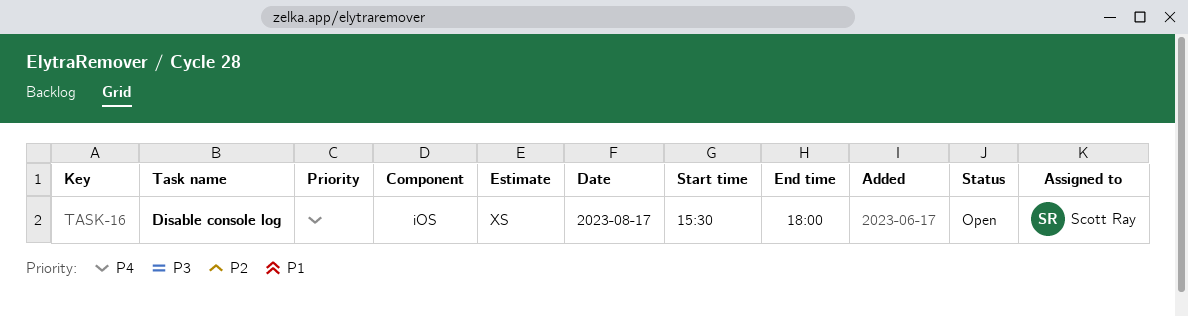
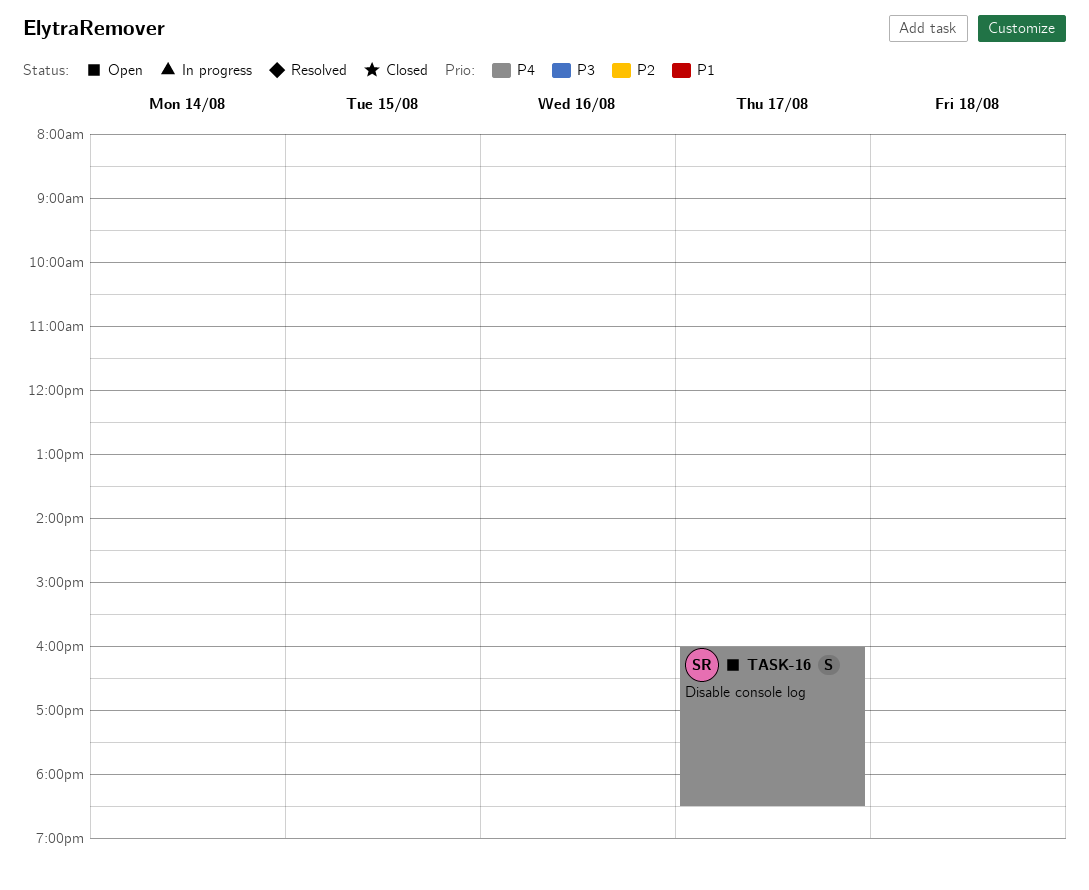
TASK-16, estimate: XS -> S
TASK-16, begins: 15:30 -> 16:00
TASK-16, ends: 18:00 -> 18:30

